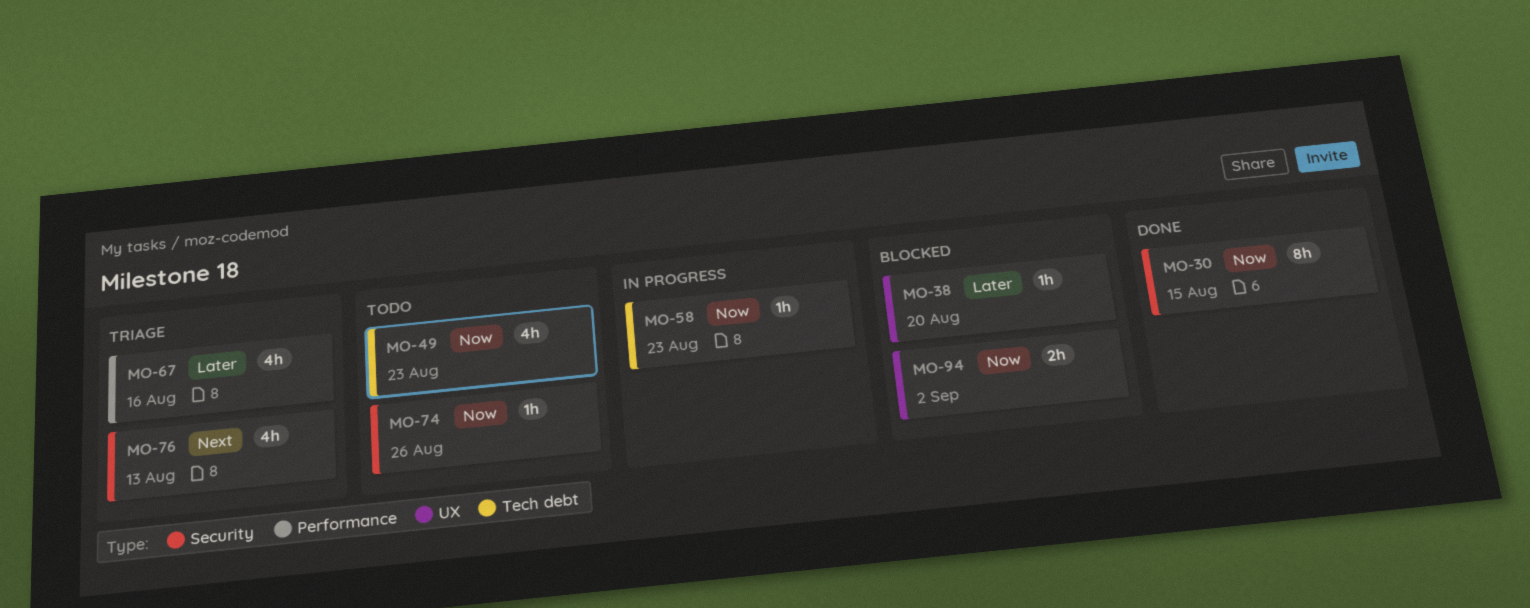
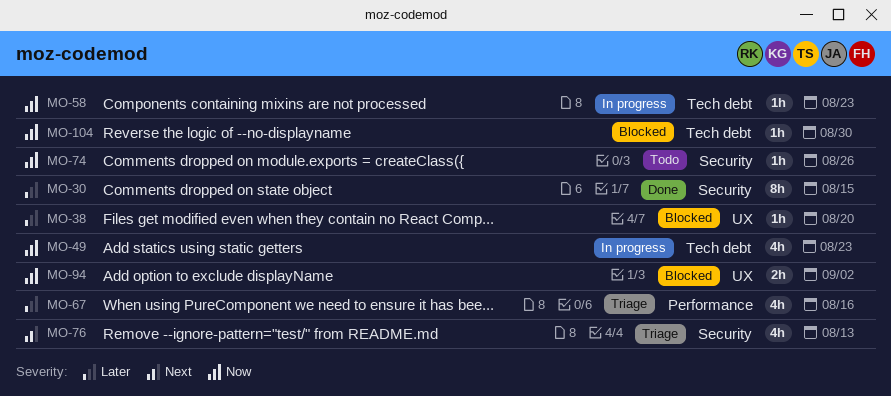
MO-30, priority: Now -> Later
MO-49, status: Todo -> In progress
MO-104: none -> present

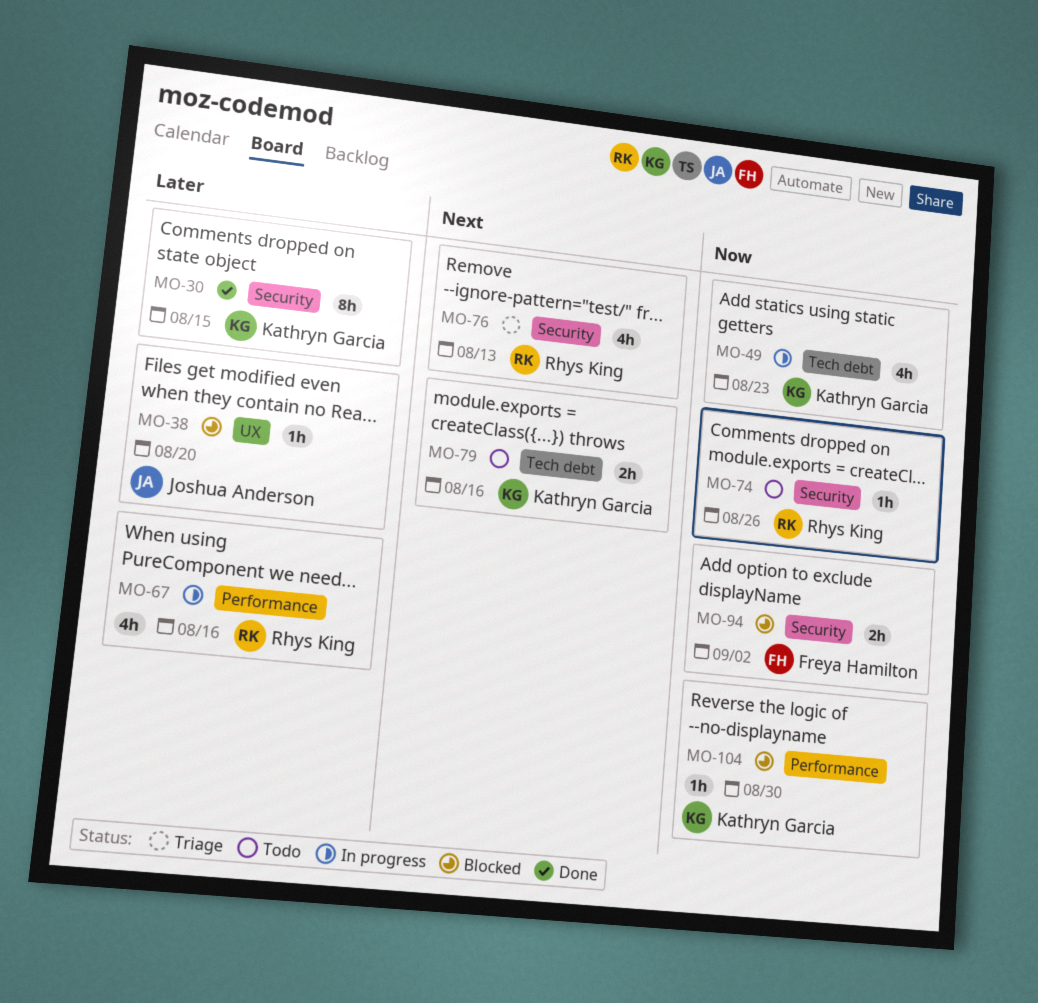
MO-58: present -> none
MO-67, status: Triage -> In progress
MO-79: none -> present
MO-94, label: UX -> Security
MO-104, label: Tech debt -> Performance

